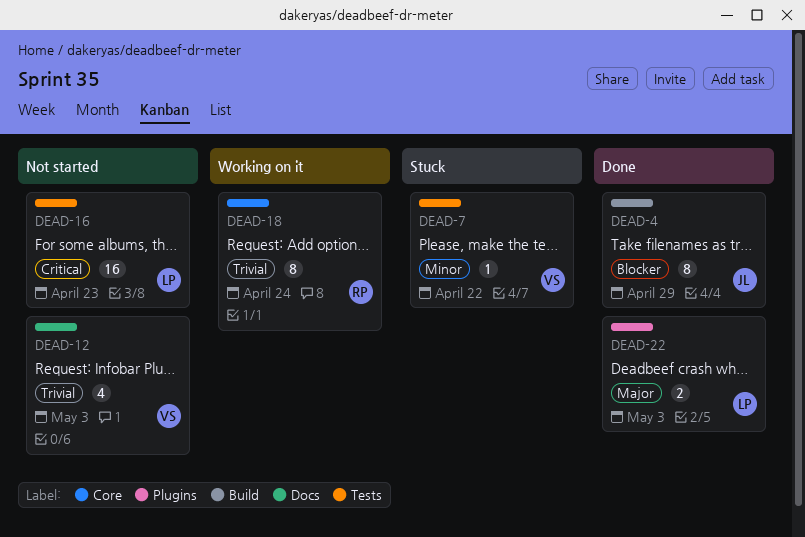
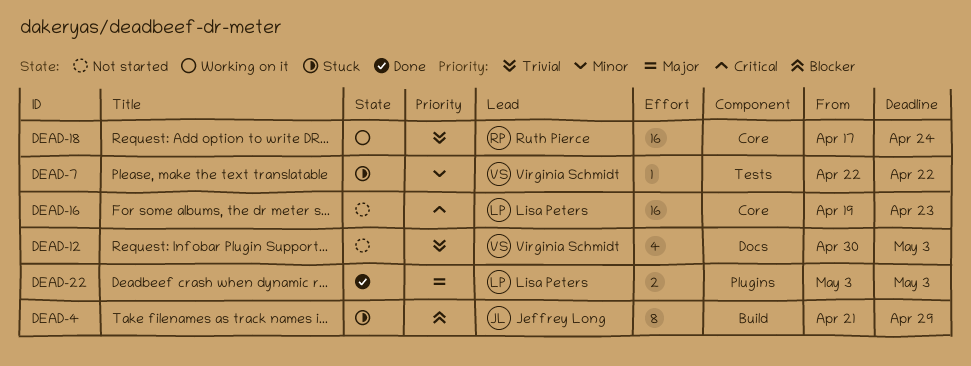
DEAD-4, status: Done -> Stuck
DEAD-16, label: Tests -> Core
DEAD-18, estimate: 8 -> 16

